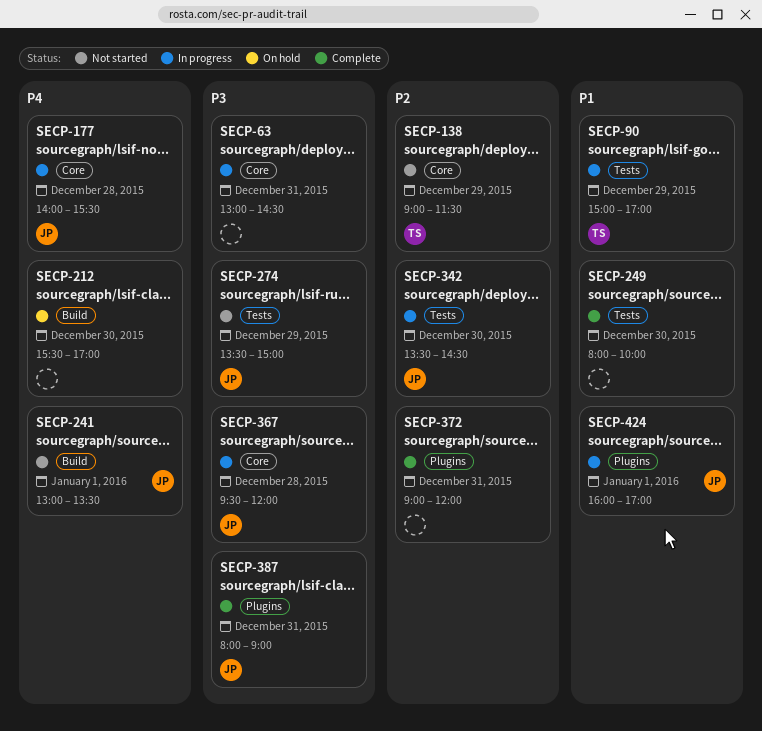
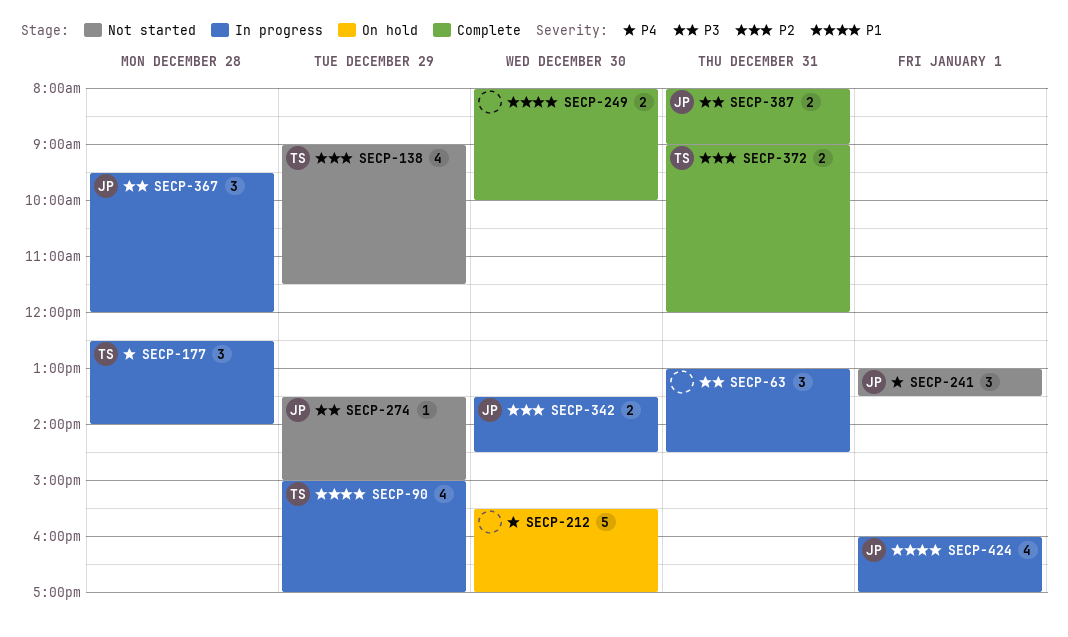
SECP-177, owner: JP -> TS
SECP-177, begins: 14:00 -> 12:30
SECP-177, ends: 15:30 -> 14:00
SECP-372, owner: none -> TS

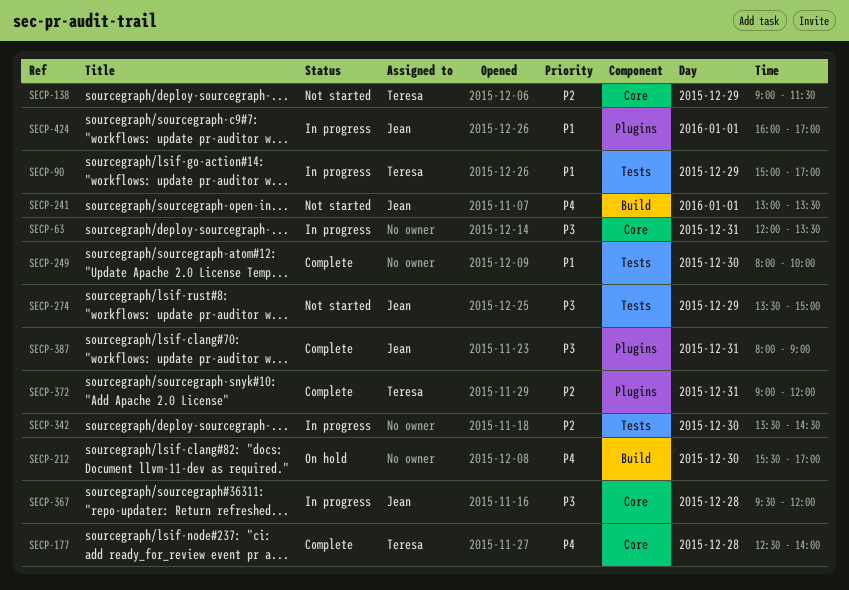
SECP-63, begins: 13:00 -> 12:00
SECP-63, ends: 14:30 -> 13:30
SECP-177, status: In progress -> Complete
SECP-342, owner: Jean -> none

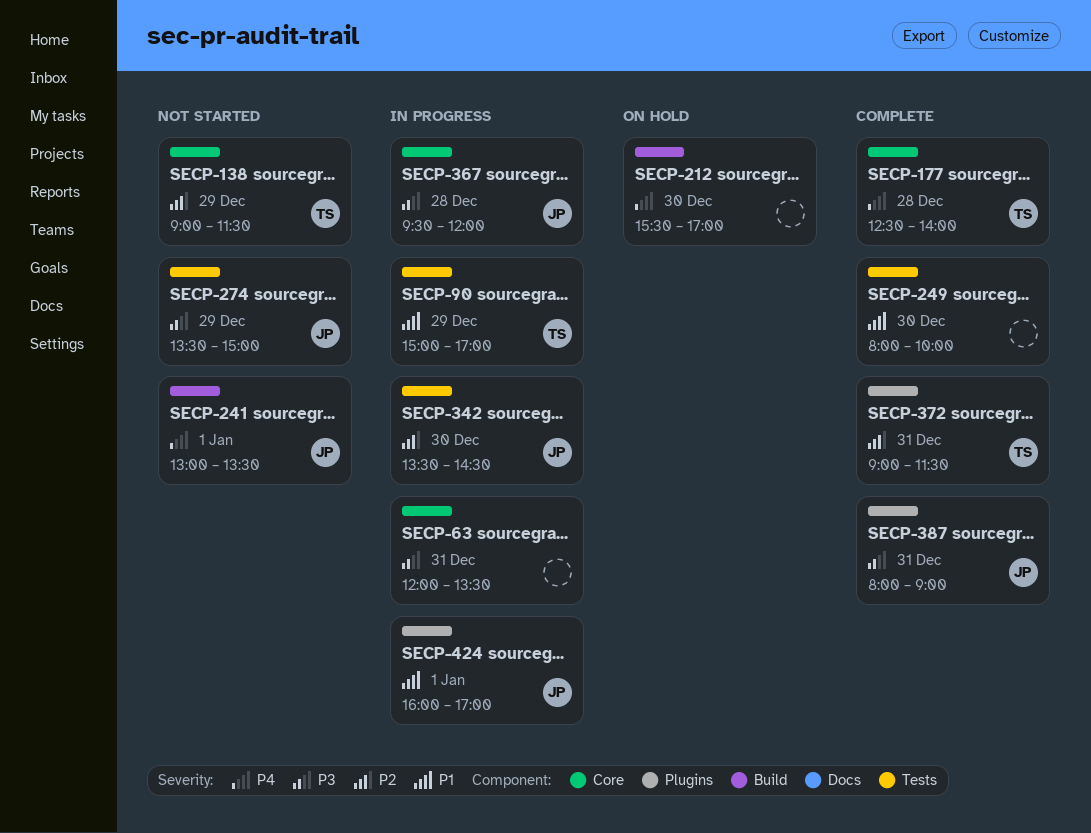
SECP-342, owner: none -> Jean
SECP-372, ends: 12:00 -> 11:30

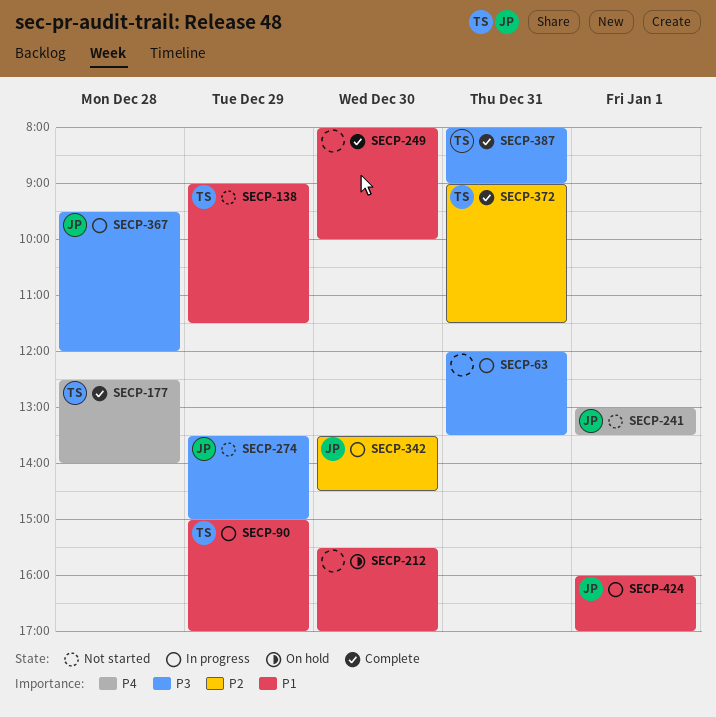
SECP-138, priority: P2 -> P1
SECP-212, priority: P4 -> P1
SECP-387, owner: JP -> TS

